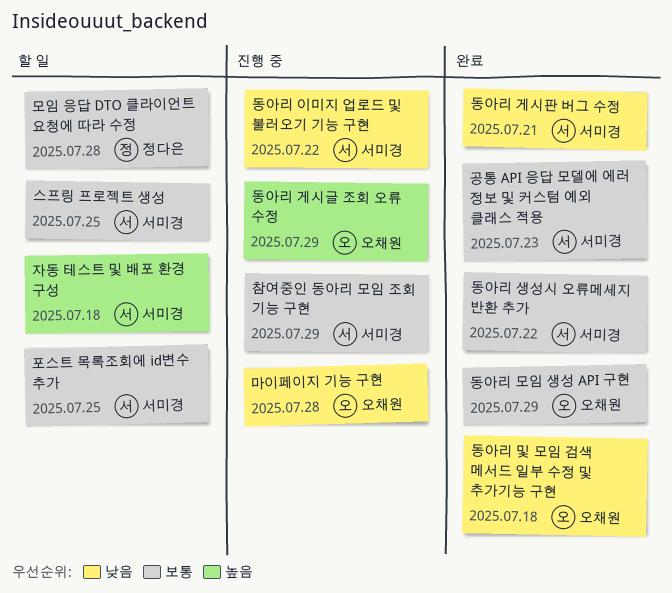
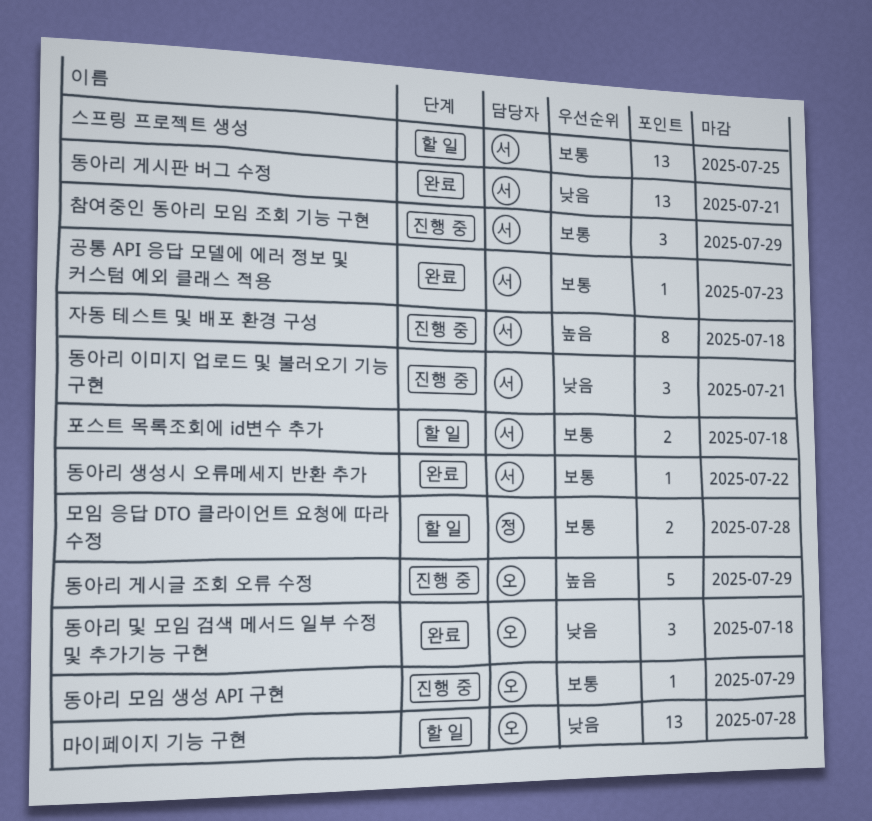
동아리 모임 생성 API 구현, status: 완료 -> 진행 중
동아리 이미지 업로드 및 불러오기 기능 구현, due: Jul 22 -> Jul 21
마이페이지 기능 구현, status: 진행 중 -> 할 일
자동 테스트 및 배포 환경 구성, status: 할 일 -> 진행 중
포스트 목록조회에 id변수 추가, due: Jul 25 -> Jul 18

